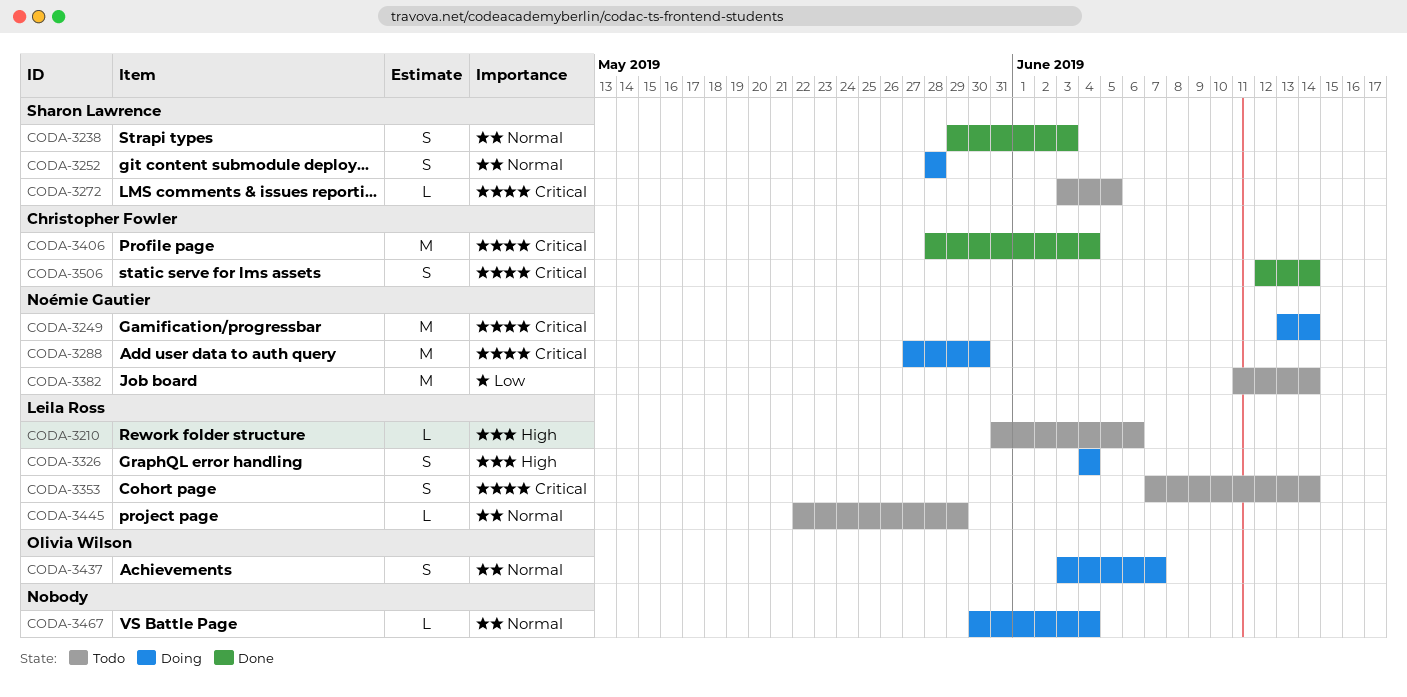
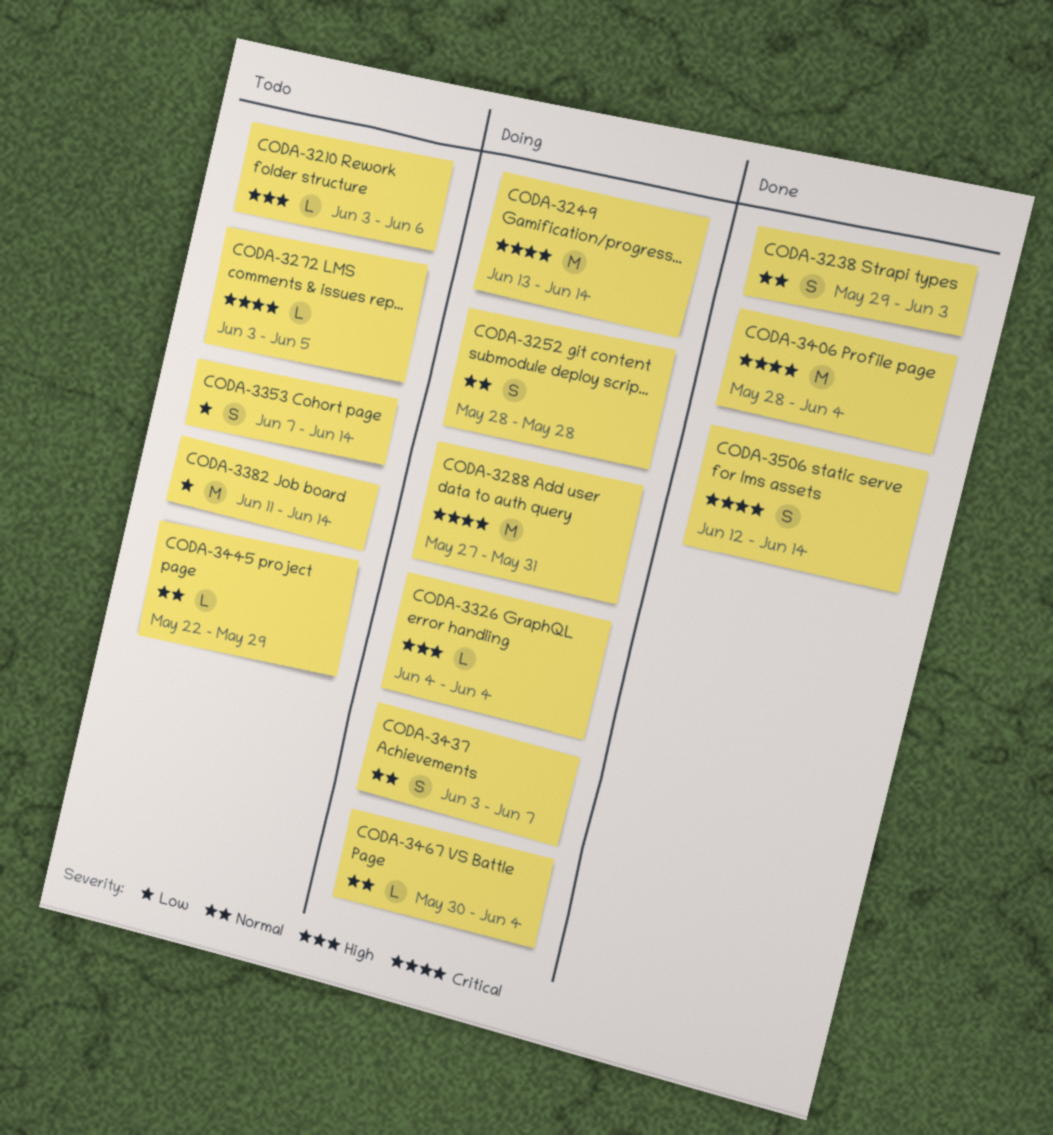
CODA-3210, start: May 31 -> Jun 3
CODA-3288, due: May 30 -> May 31
CODA-3326, estimate: S -> L
CODA-3353, priority: Critical -> Low

